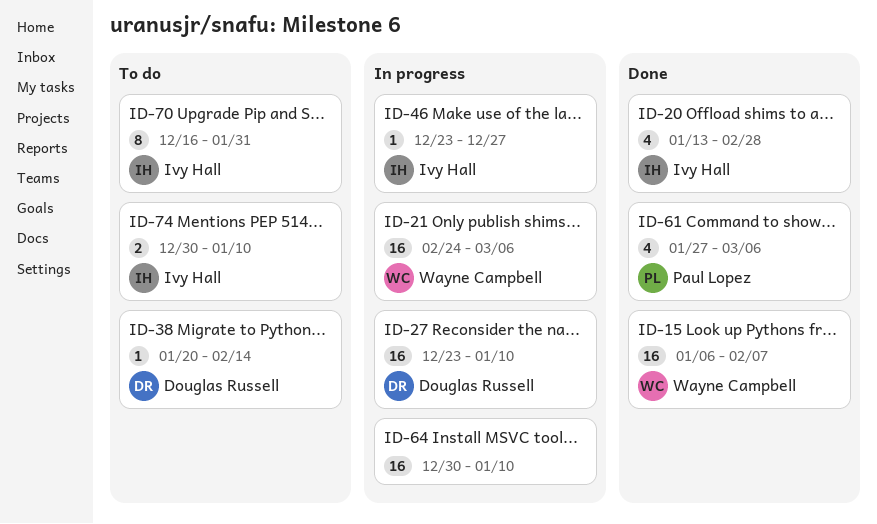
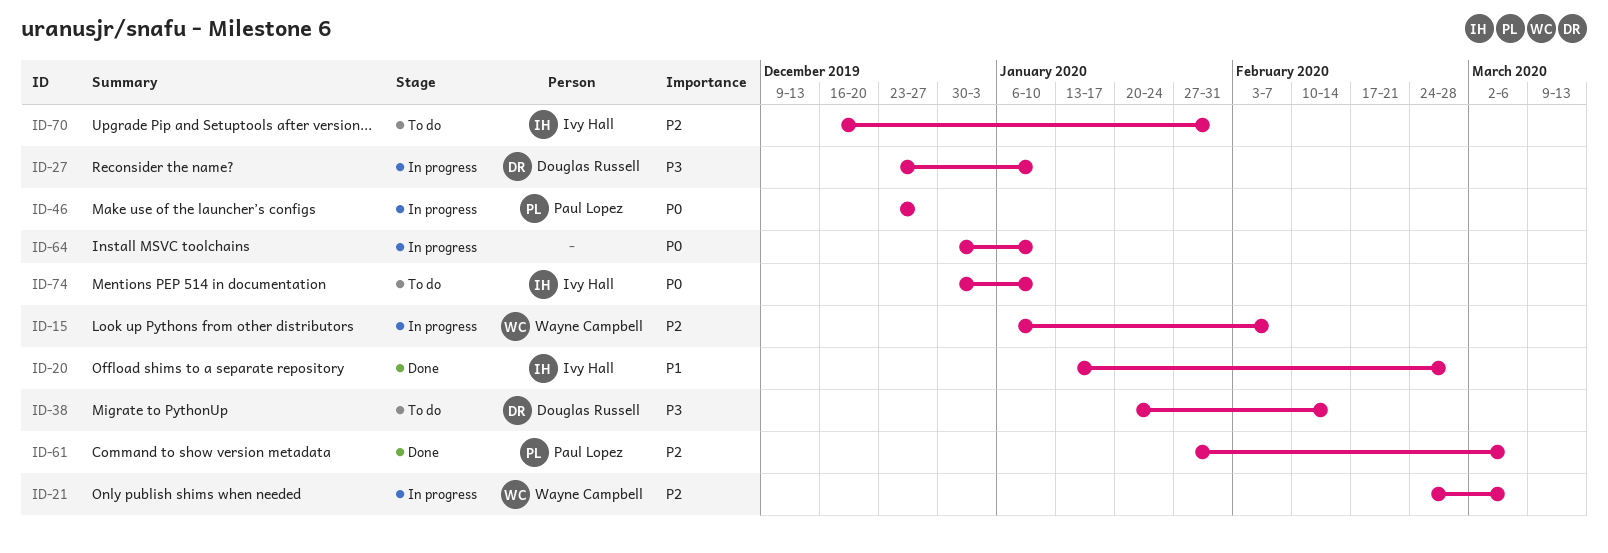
ID-15, status: Done -> In progress
ID-46, owner: Ivy Hall -> Paul Lopez

